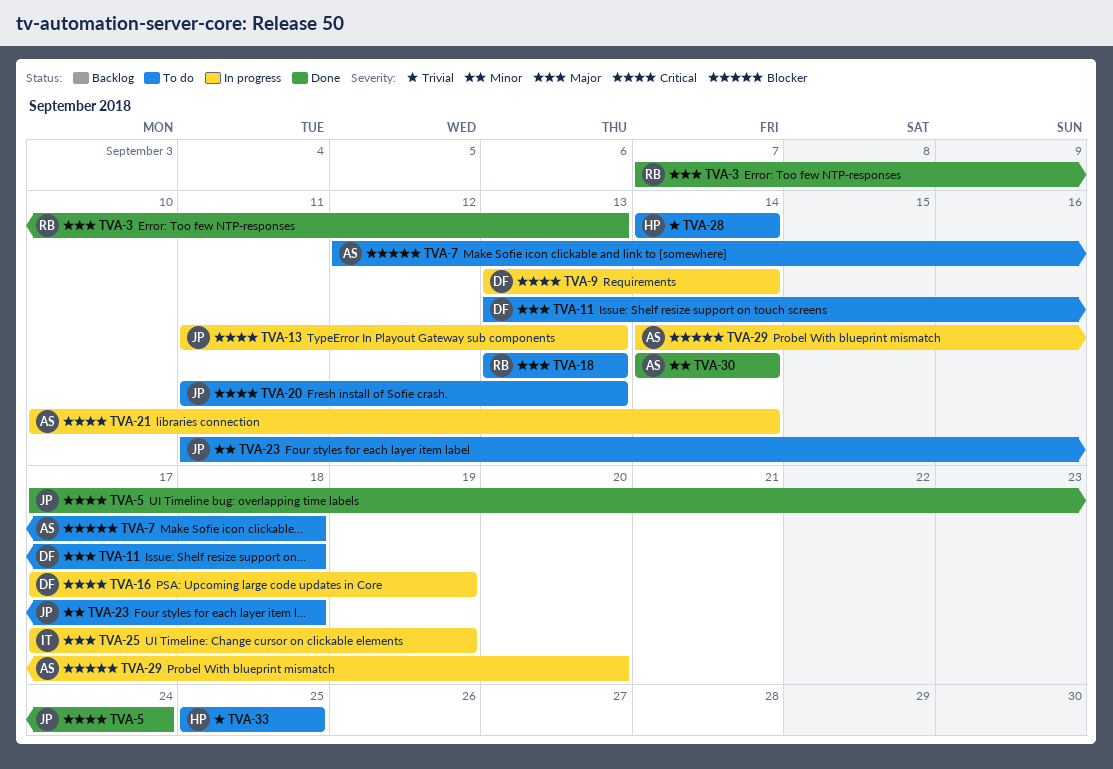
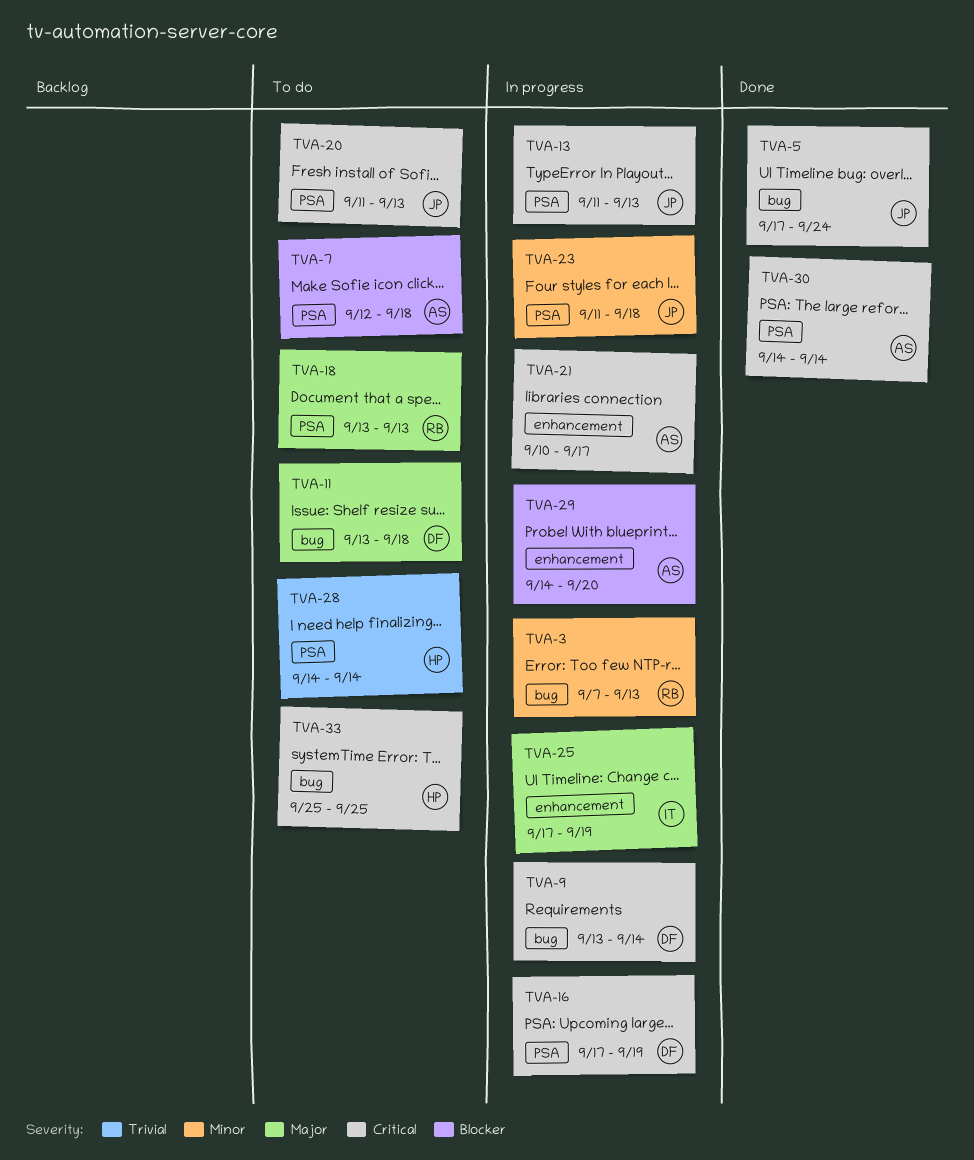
TVA-3, status: Done -> In progress
TVA-3, priority: Major -> Minor
TVA-21, due: Sep 14 -> Sep 17
TVA-23, status: To do -> In progress
TVA-30, priority: Minor -> Critical
TVA-33, priority: Trivial -> Critical

